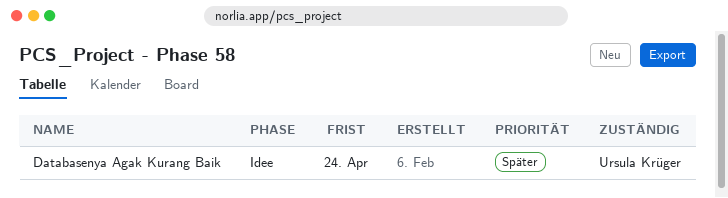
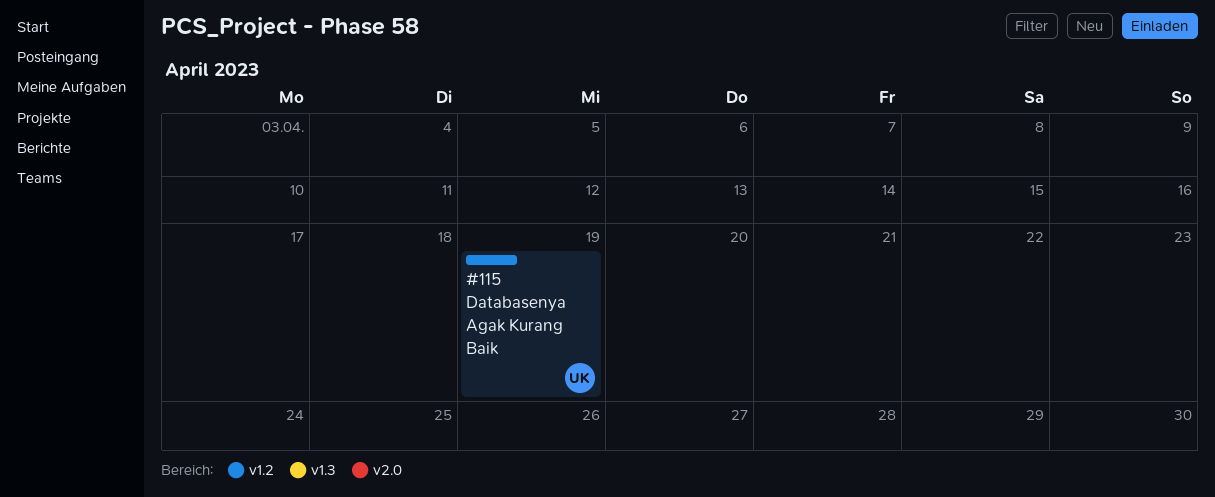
Databasenya Agak Kurang Baik, due: Apr 24 -> Apr 19

